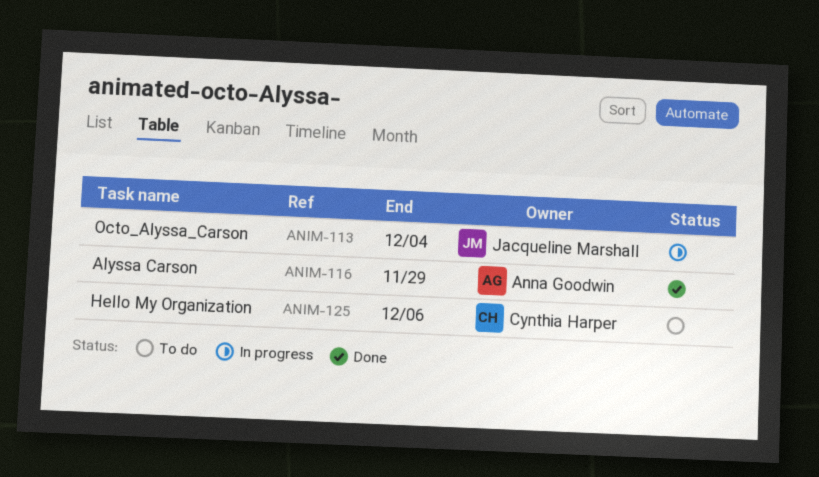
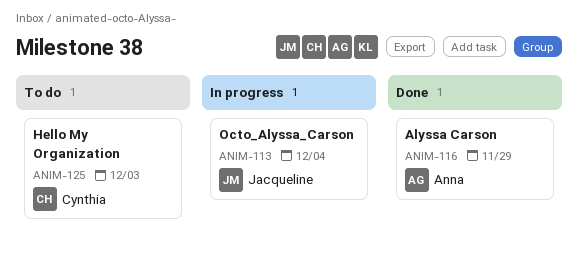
ANIM-125, due: Dec 6 -> Dec 3

